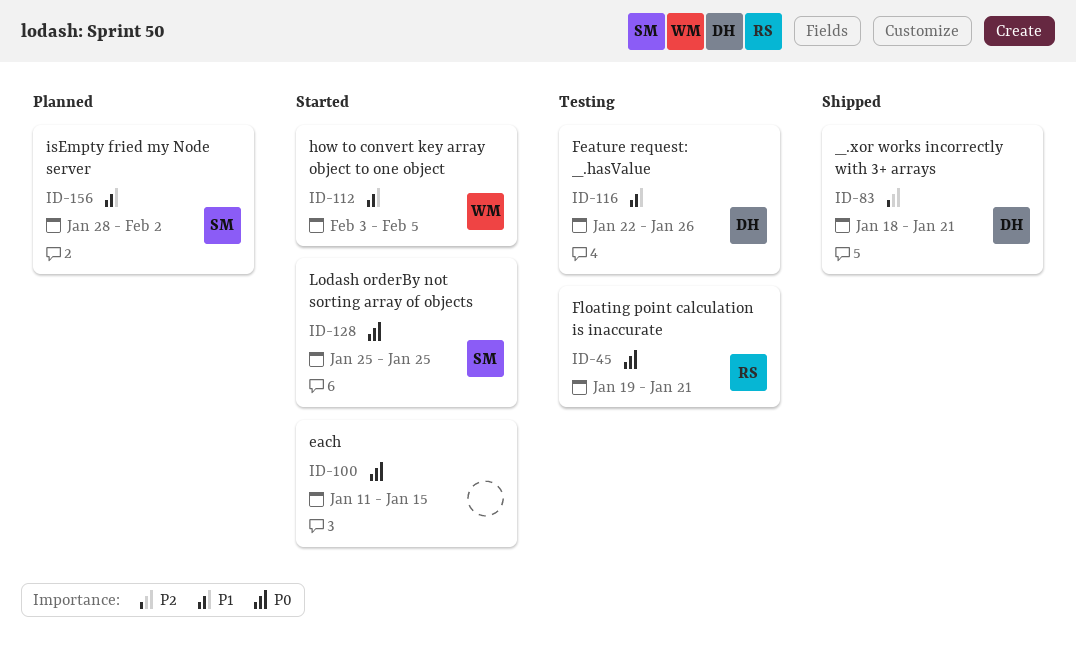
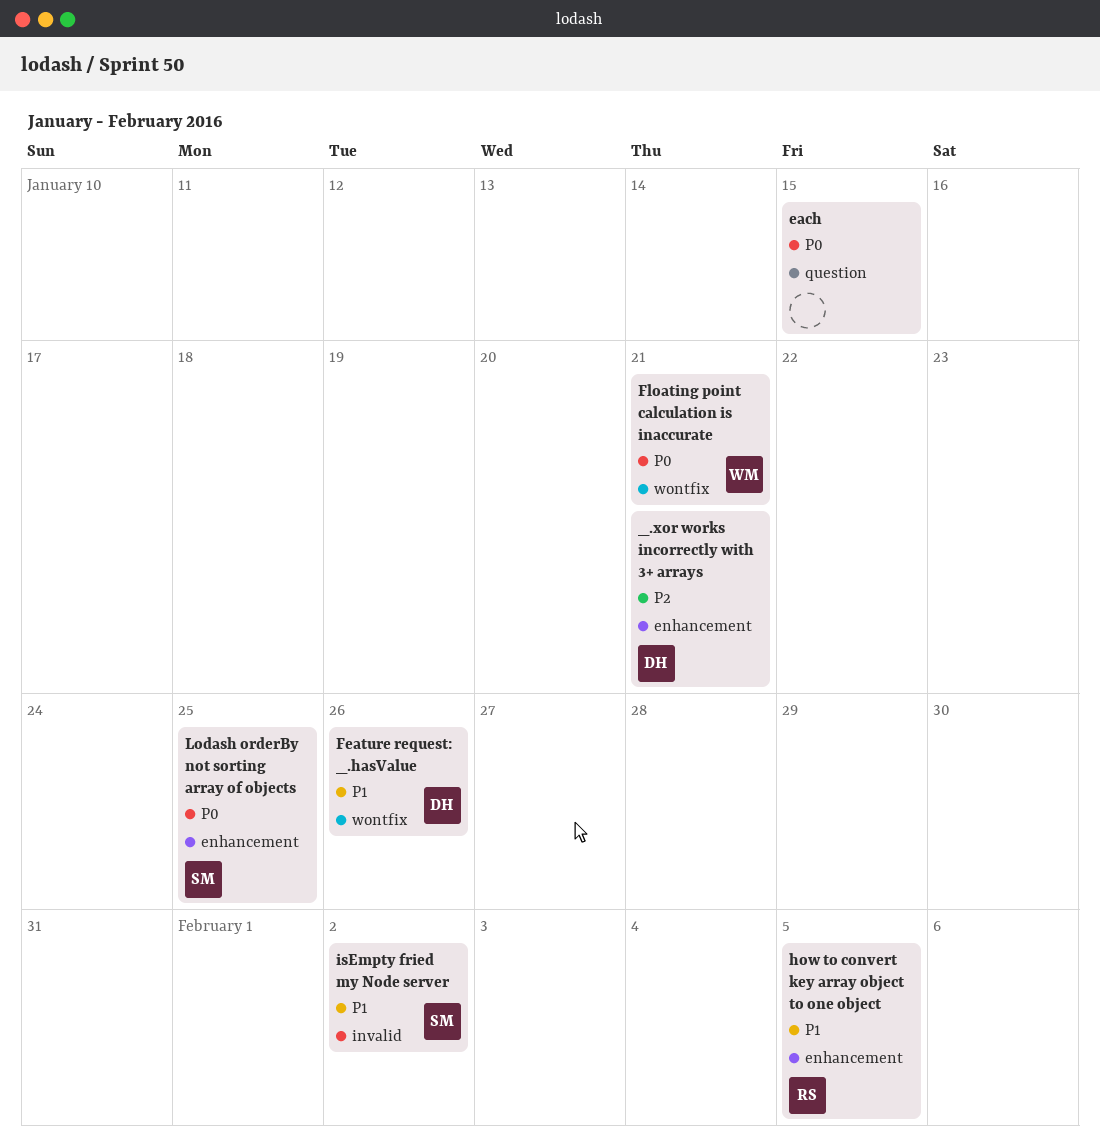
Floating point calculation is inaccurate, owner: RS -> WM
how to convert key array object to one object, owner: WM -> RS

